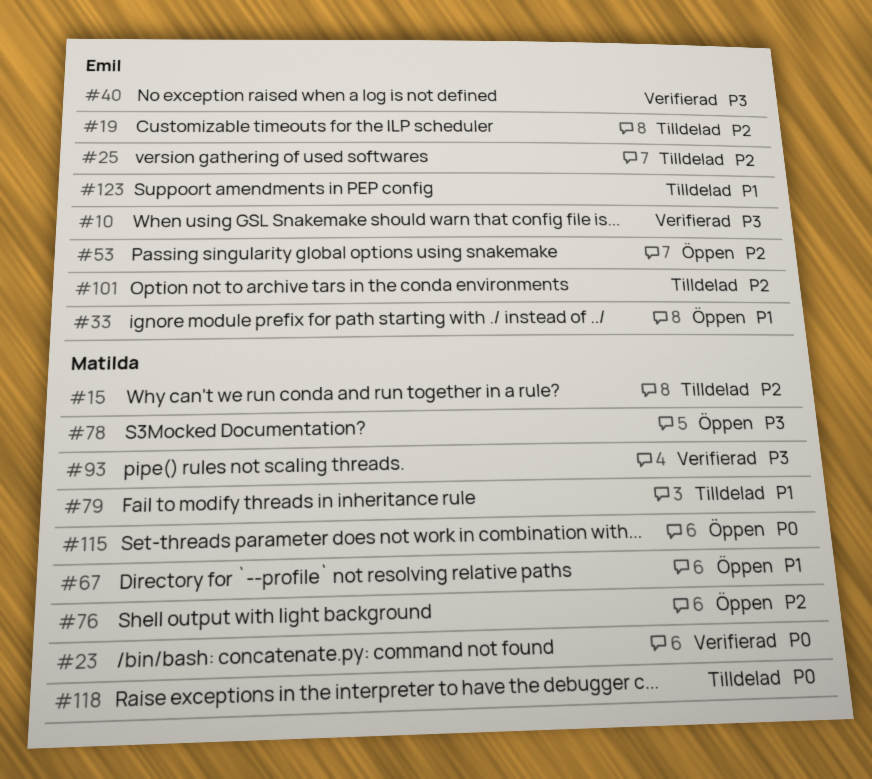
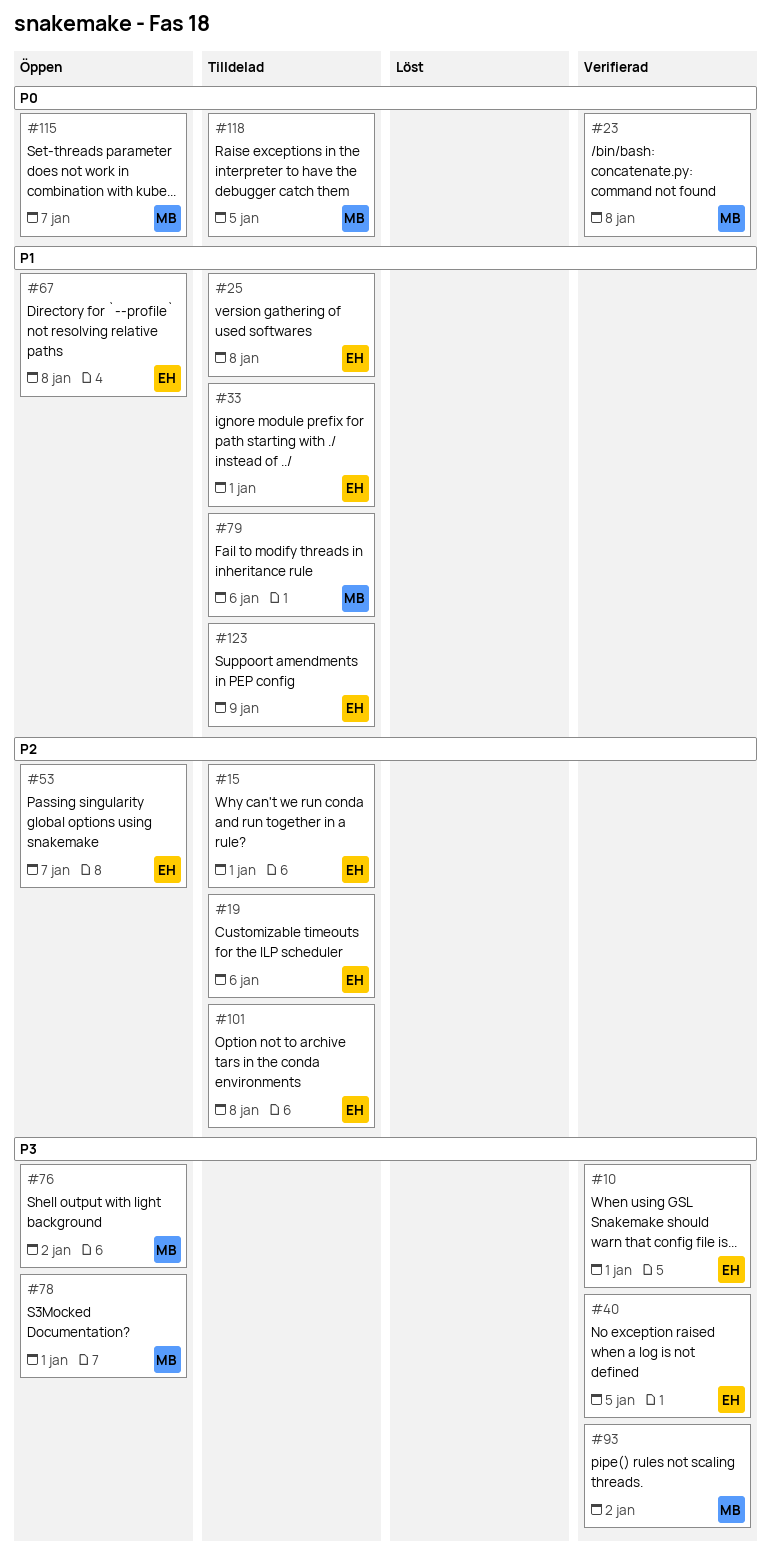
#15, owner: Matilda -> Emil
#25, priority: P2 -> P1
#33, status: Öppen -> Tilldelad
#67, owner: Matilda -> Emil
#76, priority: P2 -> P3

